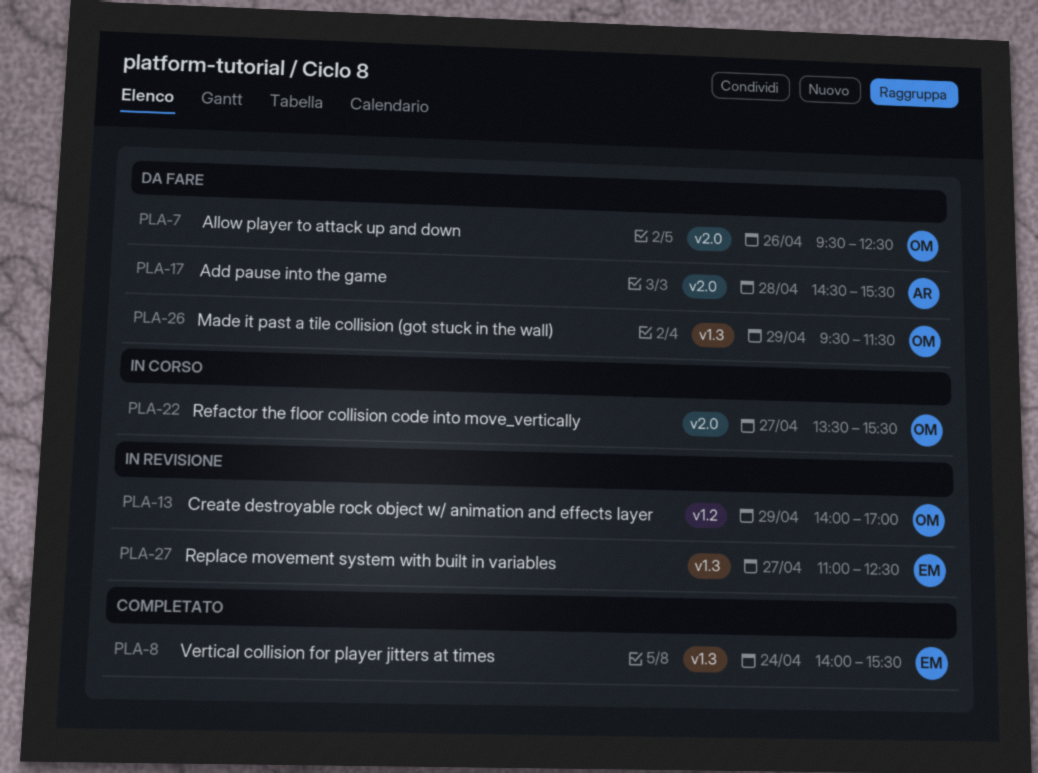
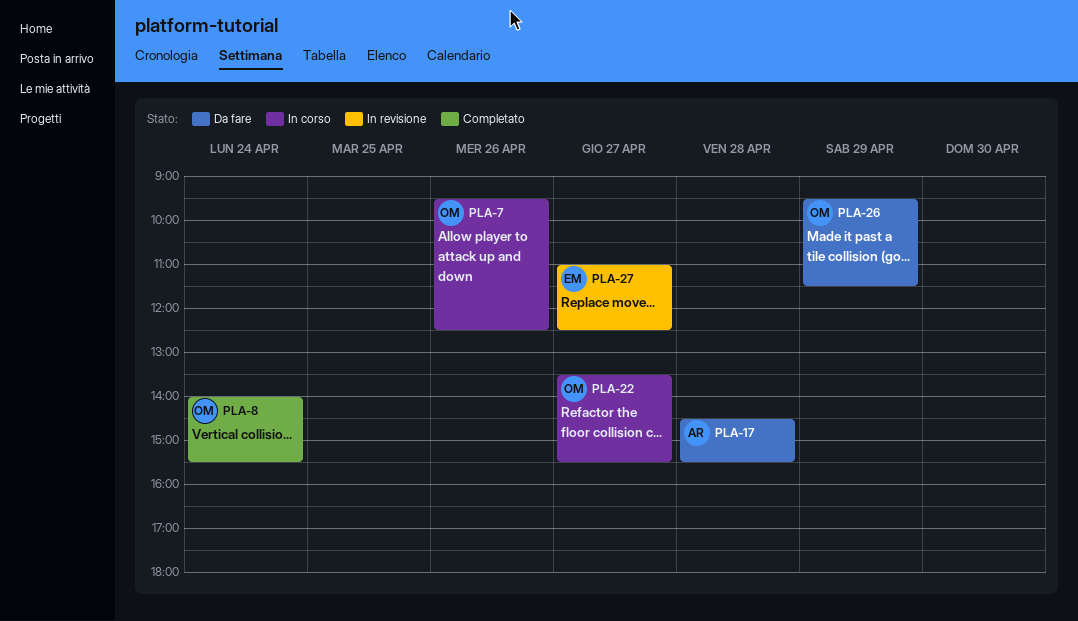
PLA-7, status: Da fare -> In corso
PLA-8, owner: EM -> OM
PLA-13: present -> none

